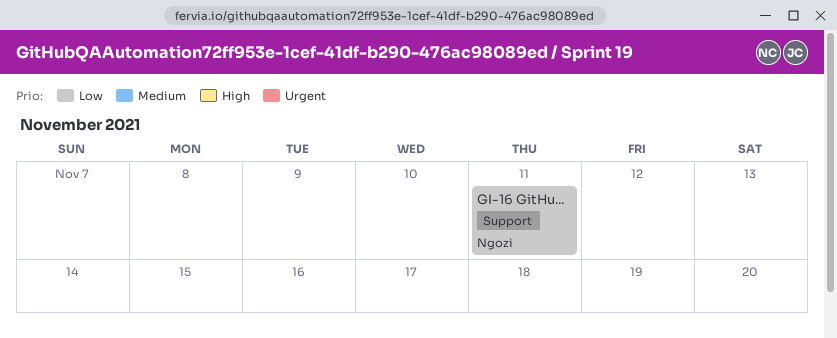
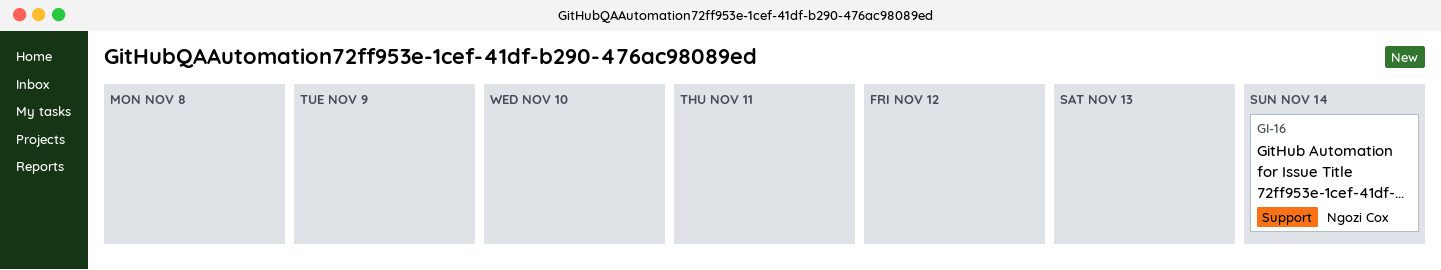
GI-16, due: Nov 11 -> Nov 14

